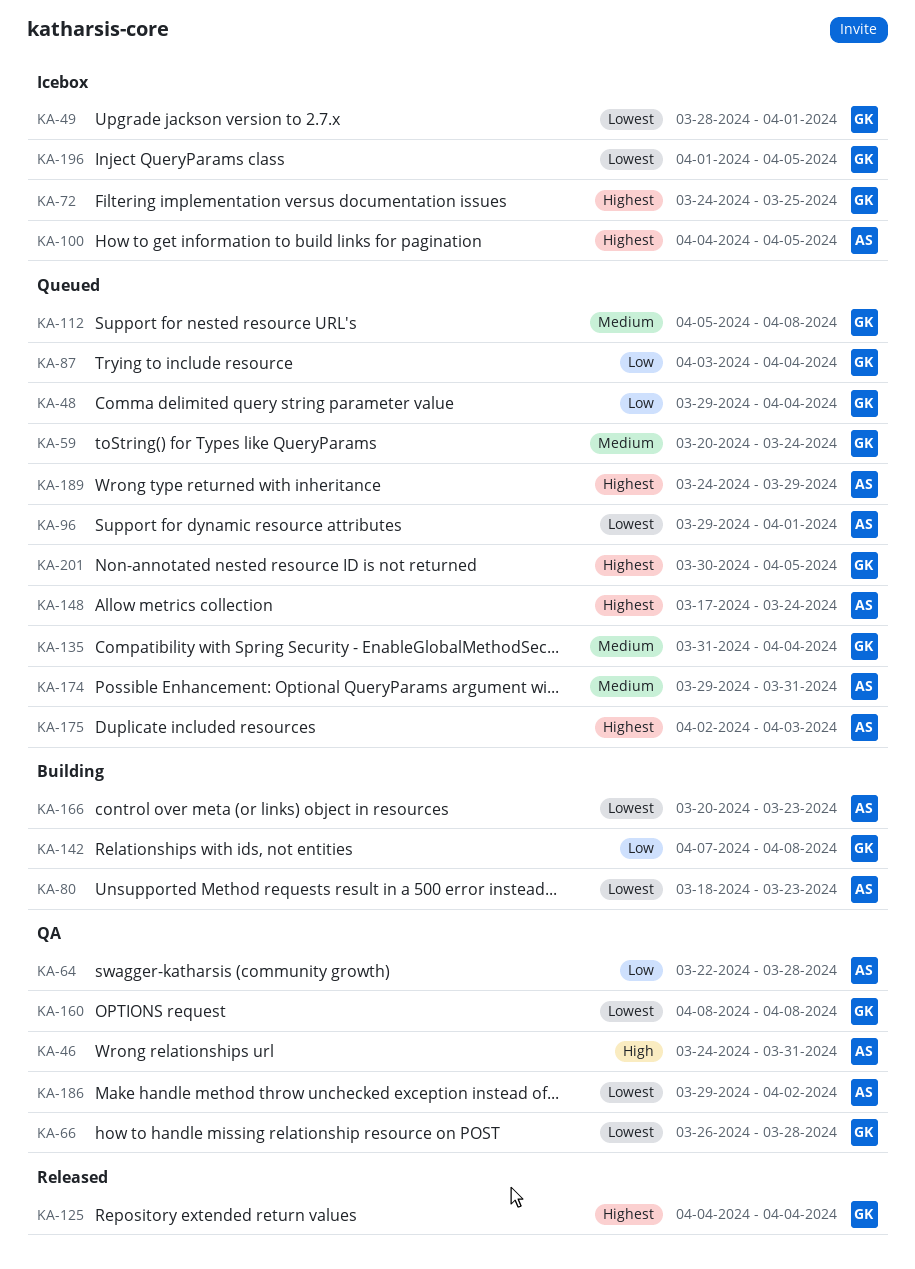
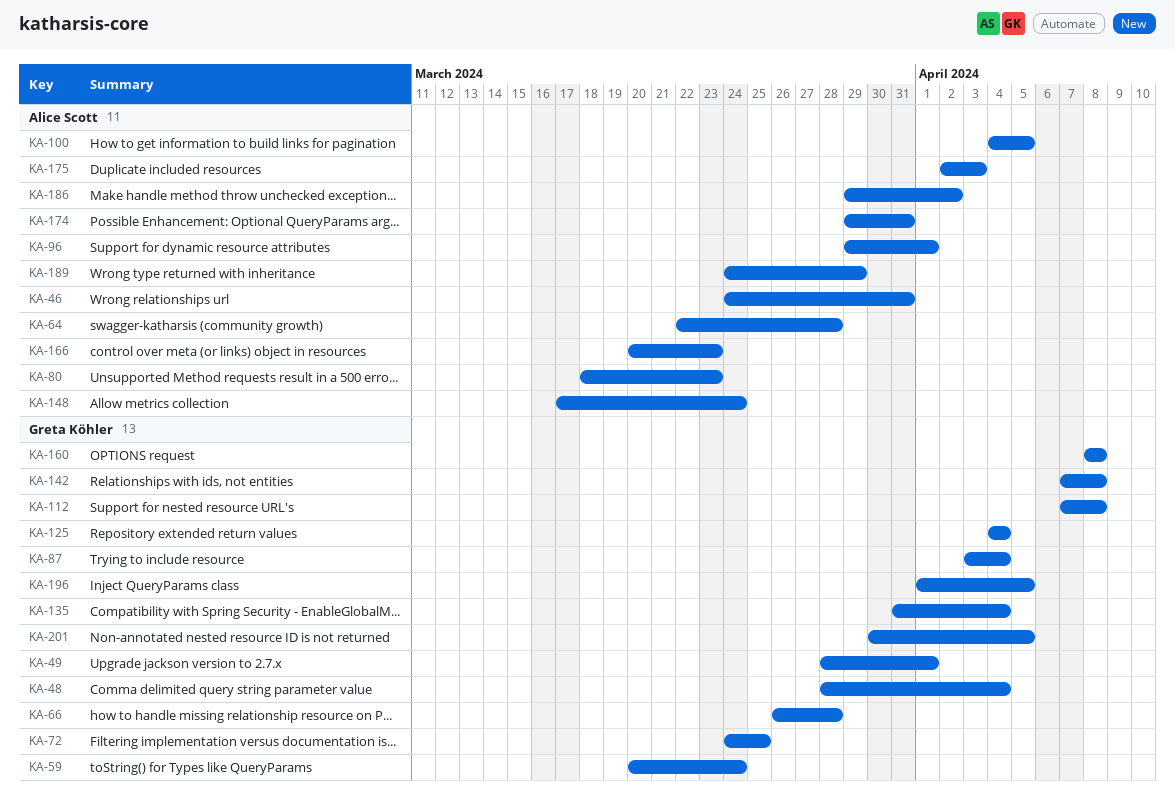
KA-48, start: Mar 29 -> Mar 28
KA-112, start: Apr 5 -> Apr 7

